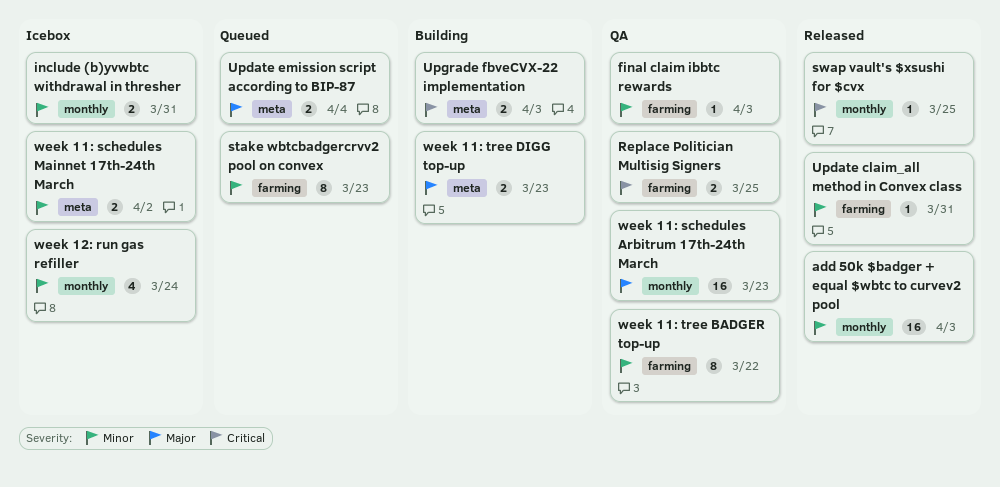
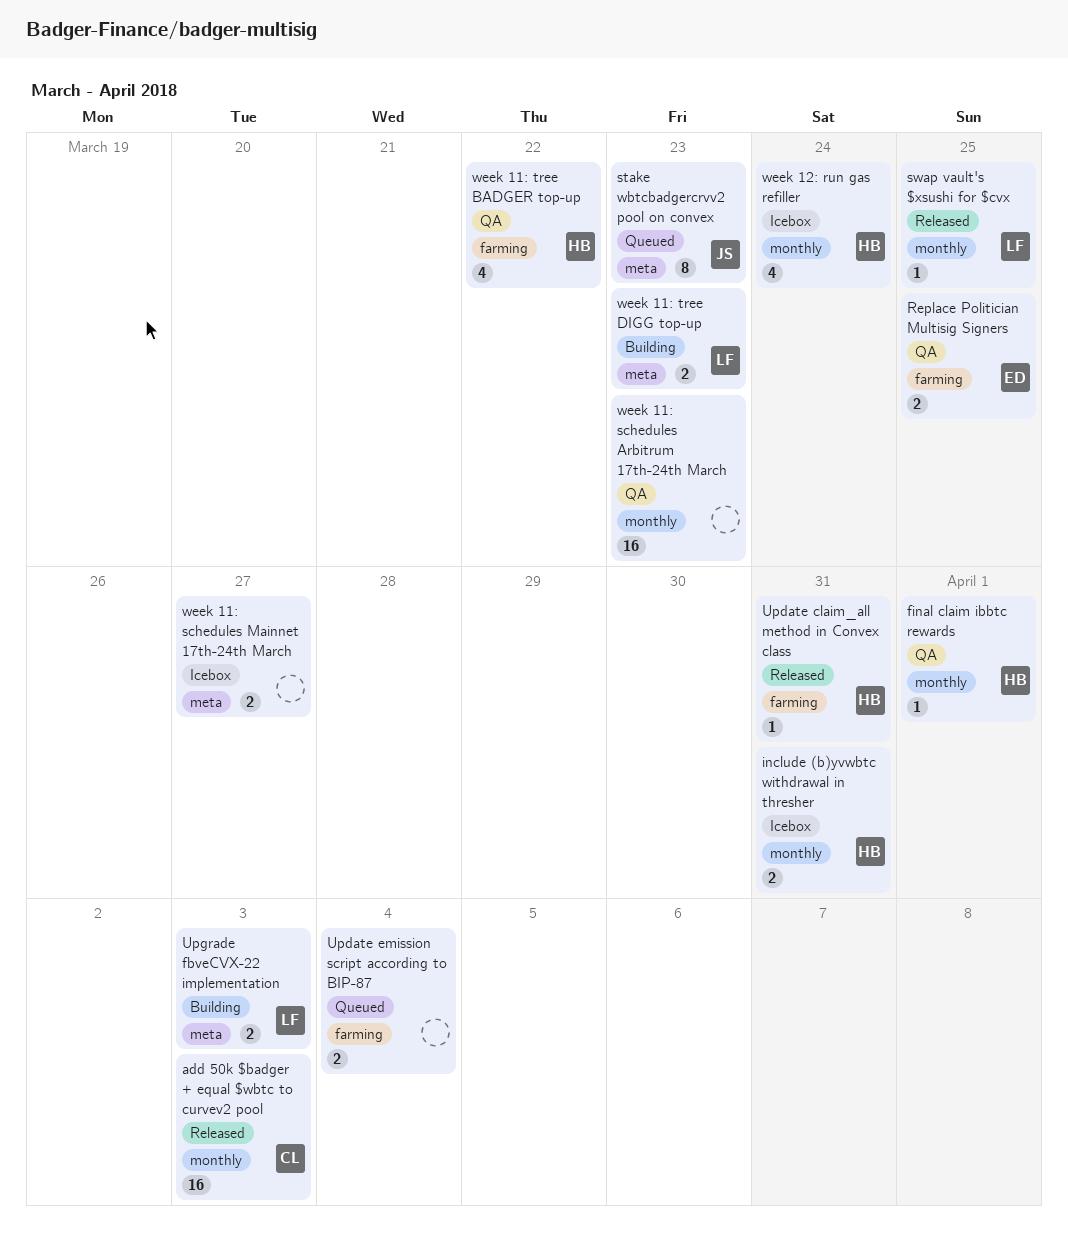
final claim ibbtc rewards, label: farming -> monthly
final claim ibbtc rewards, due: Apr 3 -> Apr 1
stake wbtcbadgercrvv2 pool on convex, label: farming -> meta
Update emission script according to BIP-87, label: meta -> farming
week 11: schedules Mainnet 17th-24th March, due: Apr 2 -> Mar 27
week 11: tree BADGER top-up, estimate: 8 -> 4

